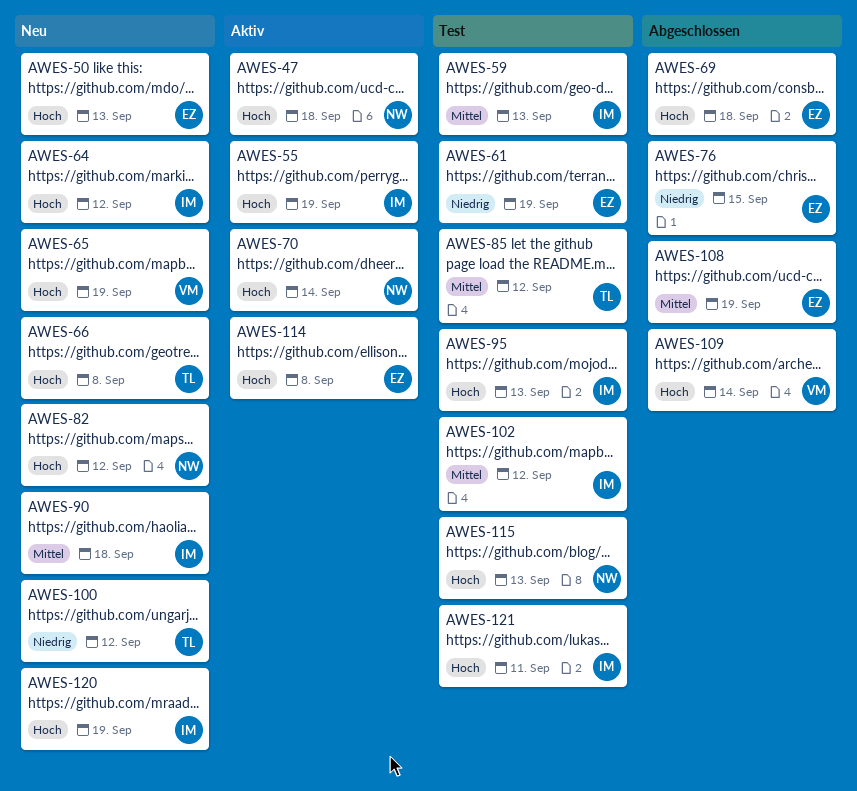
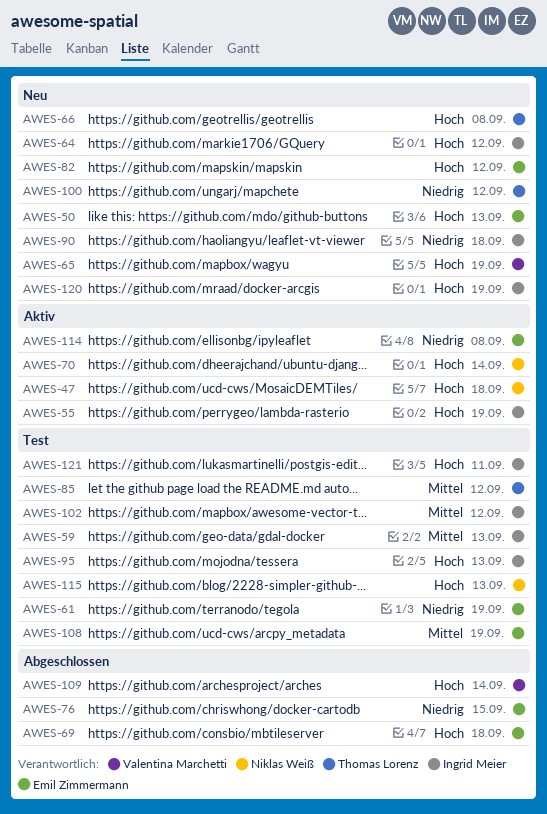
AWES-82, owner: Niklas Weiß -> Emil Zimmermann
AWES-90, priority: Mittel -> Niedrig
AWES-108, status: Abgeschlossen -> Test
AWES-114, priority: Hoch -> Niedrig

